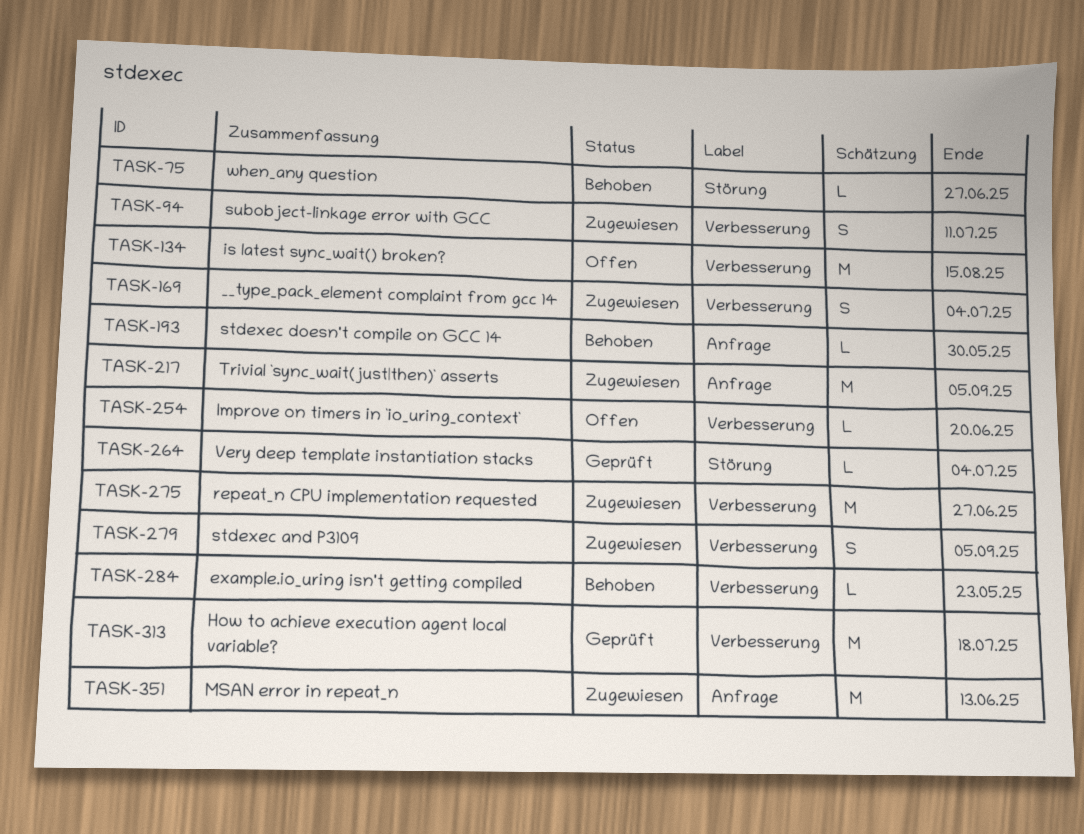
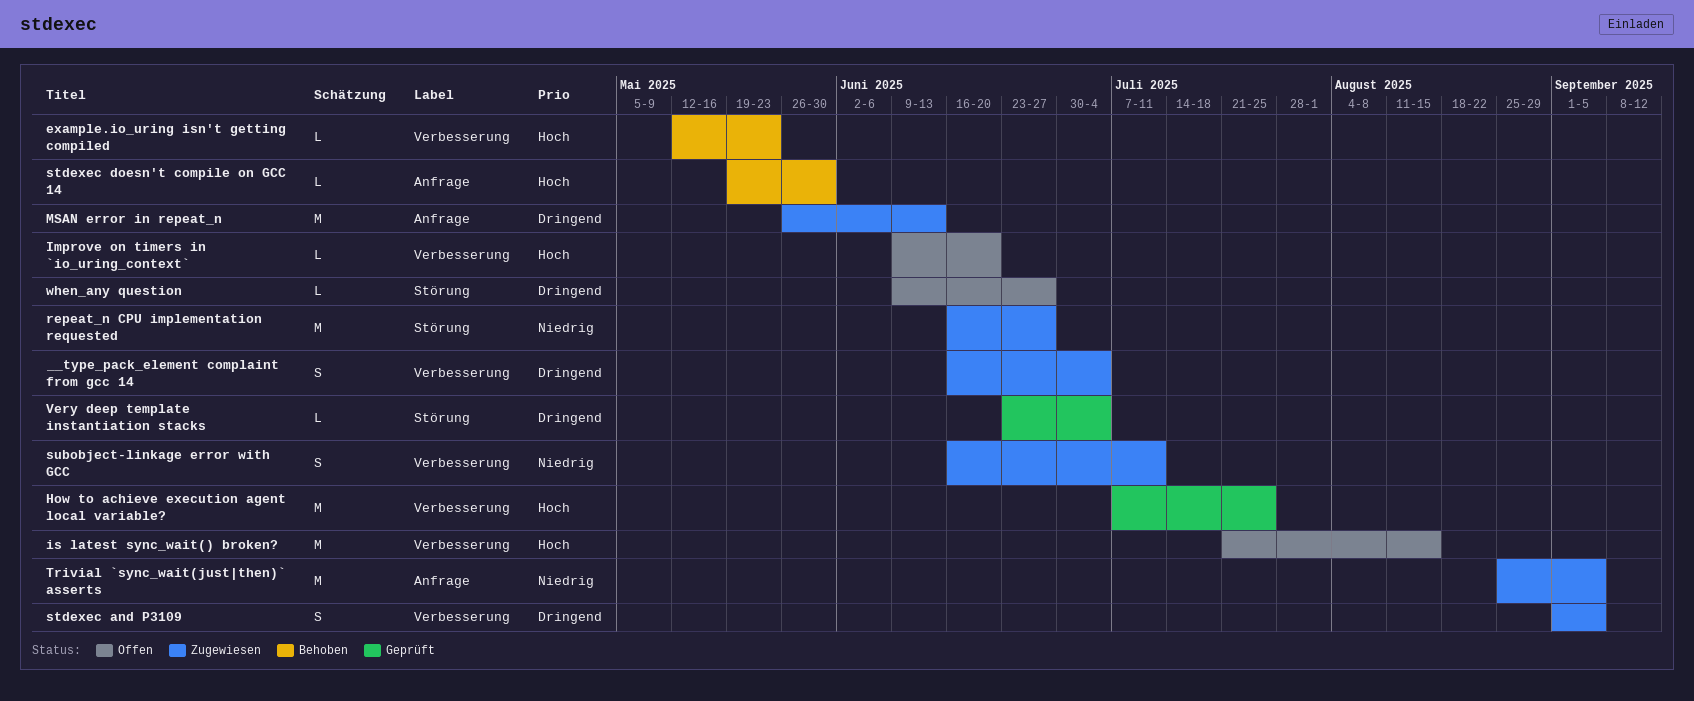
How to achieve execution agent local variable?, due: Jul 18 -> Jul 25
repeat_n CPU implementation requested, label: Verbesserung -> Störung
when_any question, status: Behoben -> Offen

